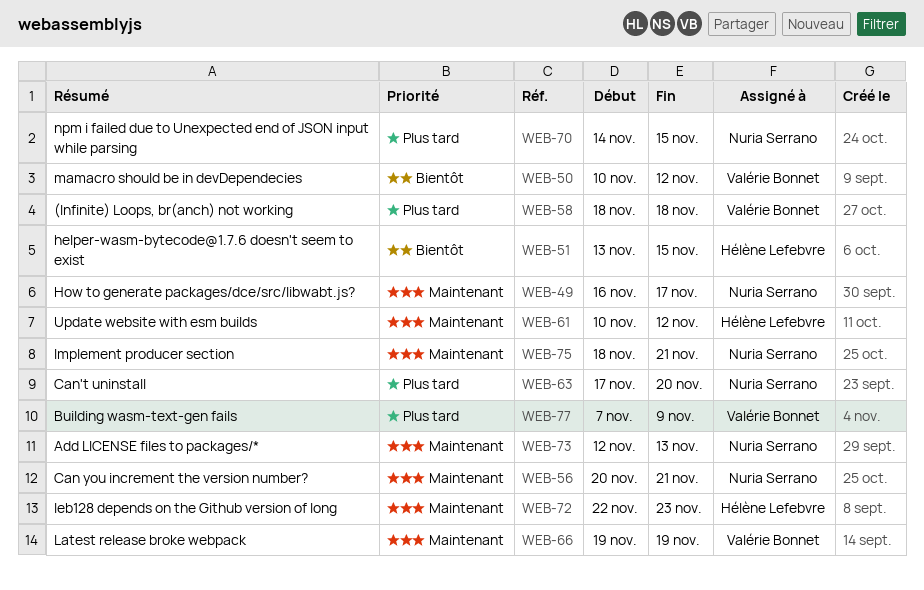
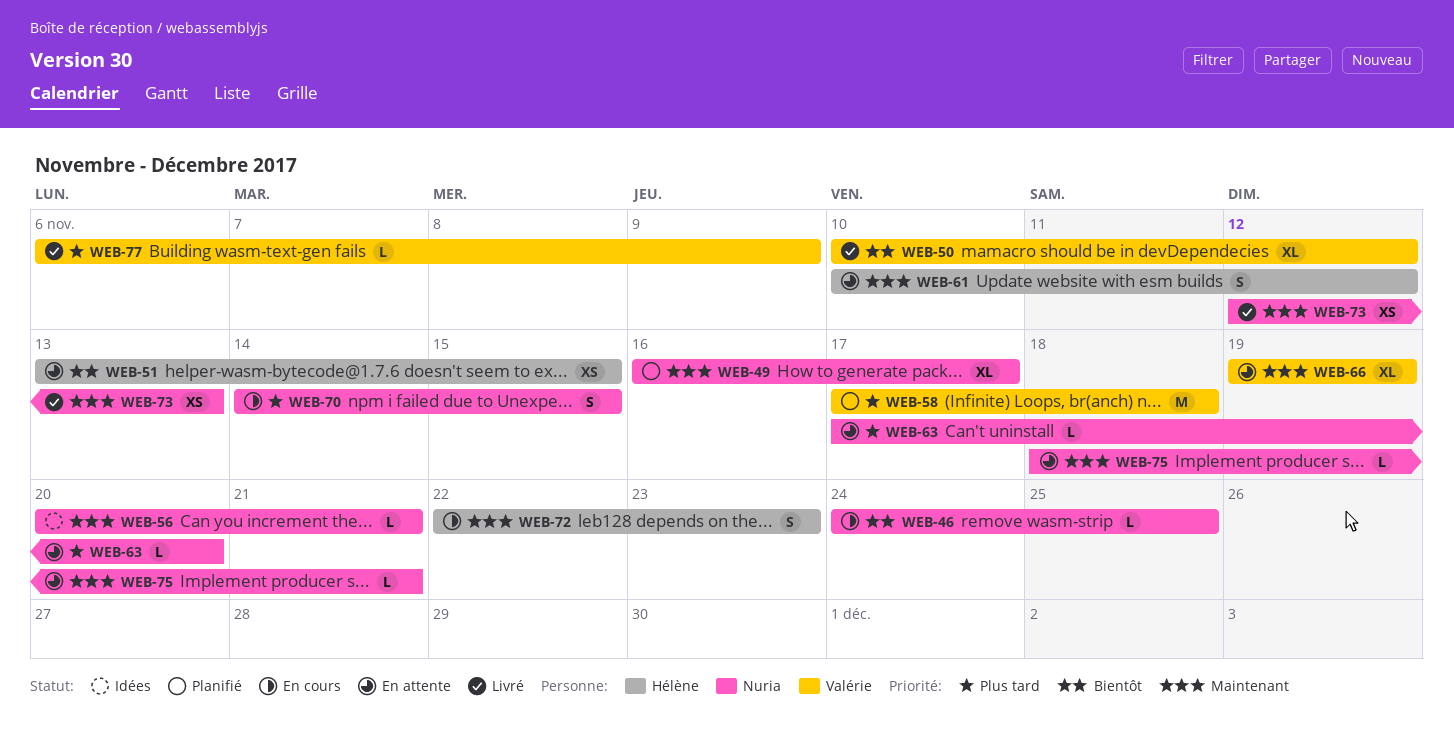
WEB-46: none -> present
WEB-58, start: Nov 18 -> Nov 17
WEB-77, start: Nov 7 -> Nov 6

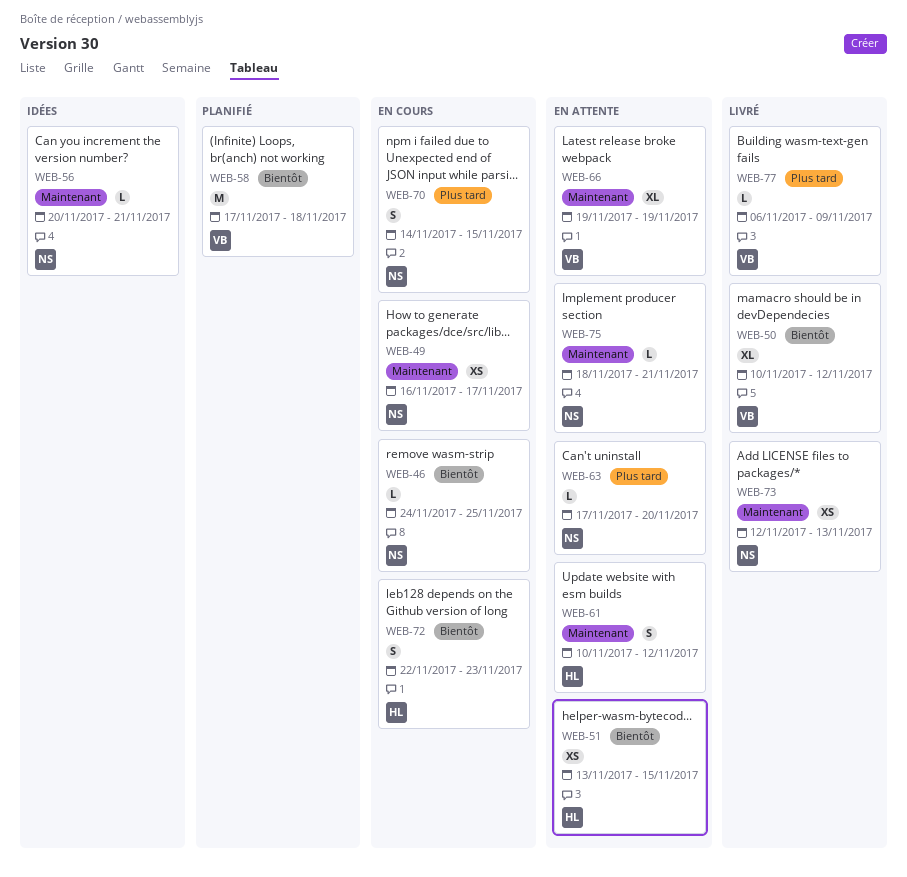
WEB-49, status: Planifié -> En cours
WEB-49, estimate: XL -> XS
WEB-58, priority: Plus tard -> Bientôt
WEB-72, priority: Maintenant -> Bientôt

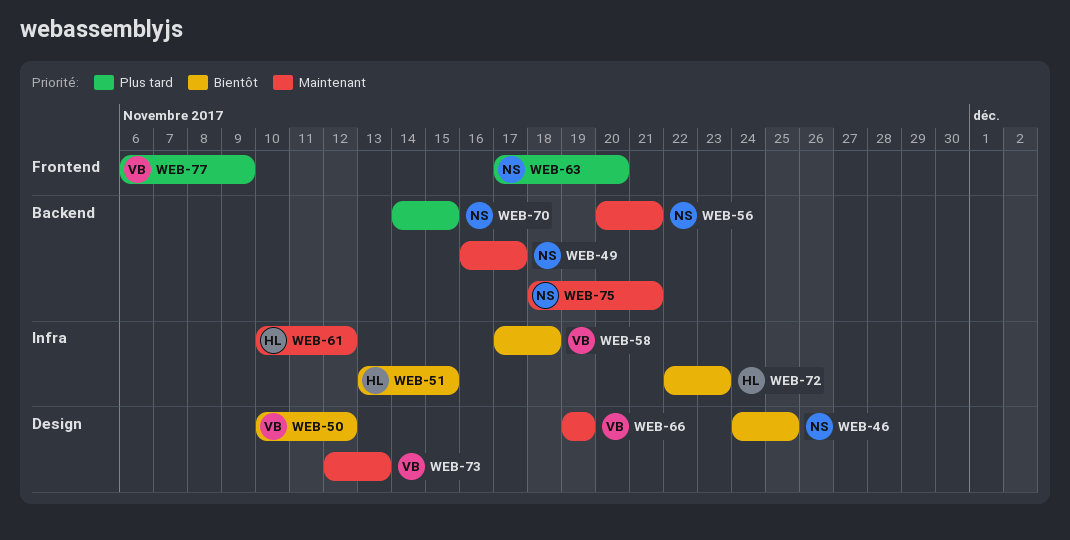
WEB-73, owner: NS -> VB

